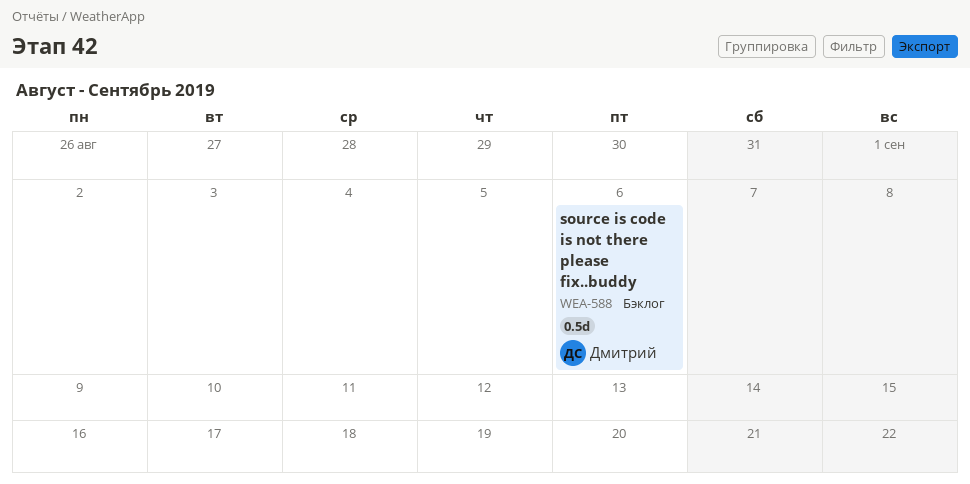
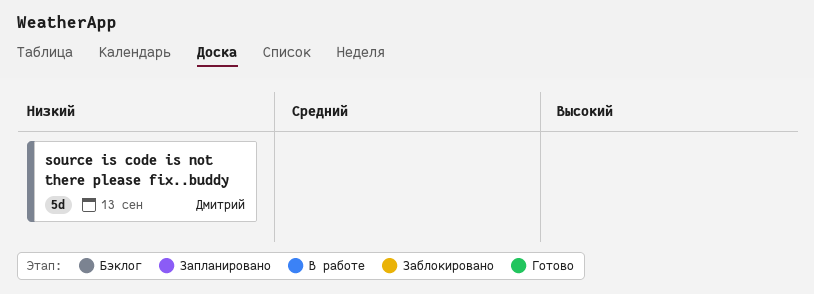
source is code is not there please fix..buddy, estimate: 0.5d -> 5d
source is code is not there please fix..buddy, due: Sep 6 -> Sep 13

